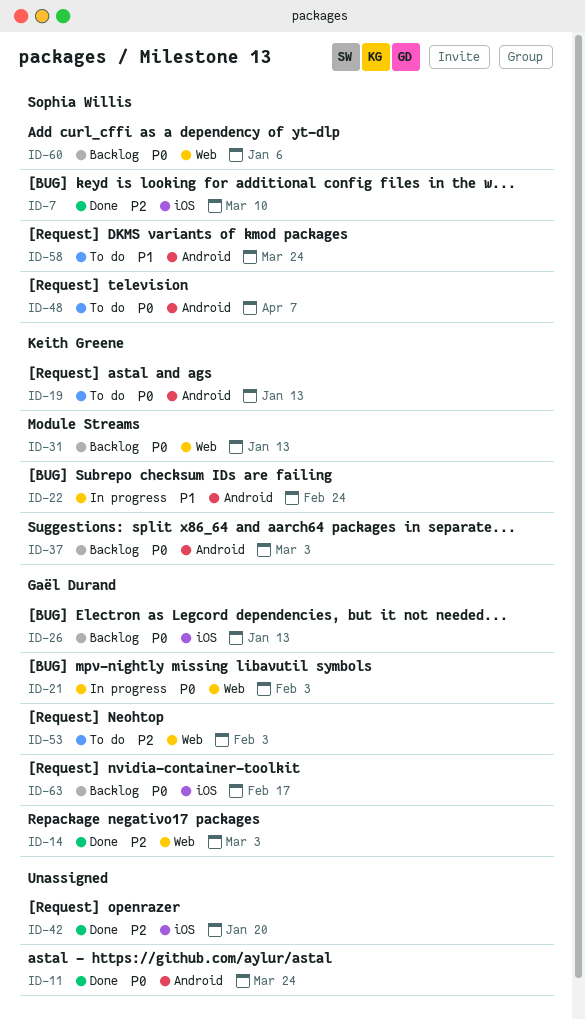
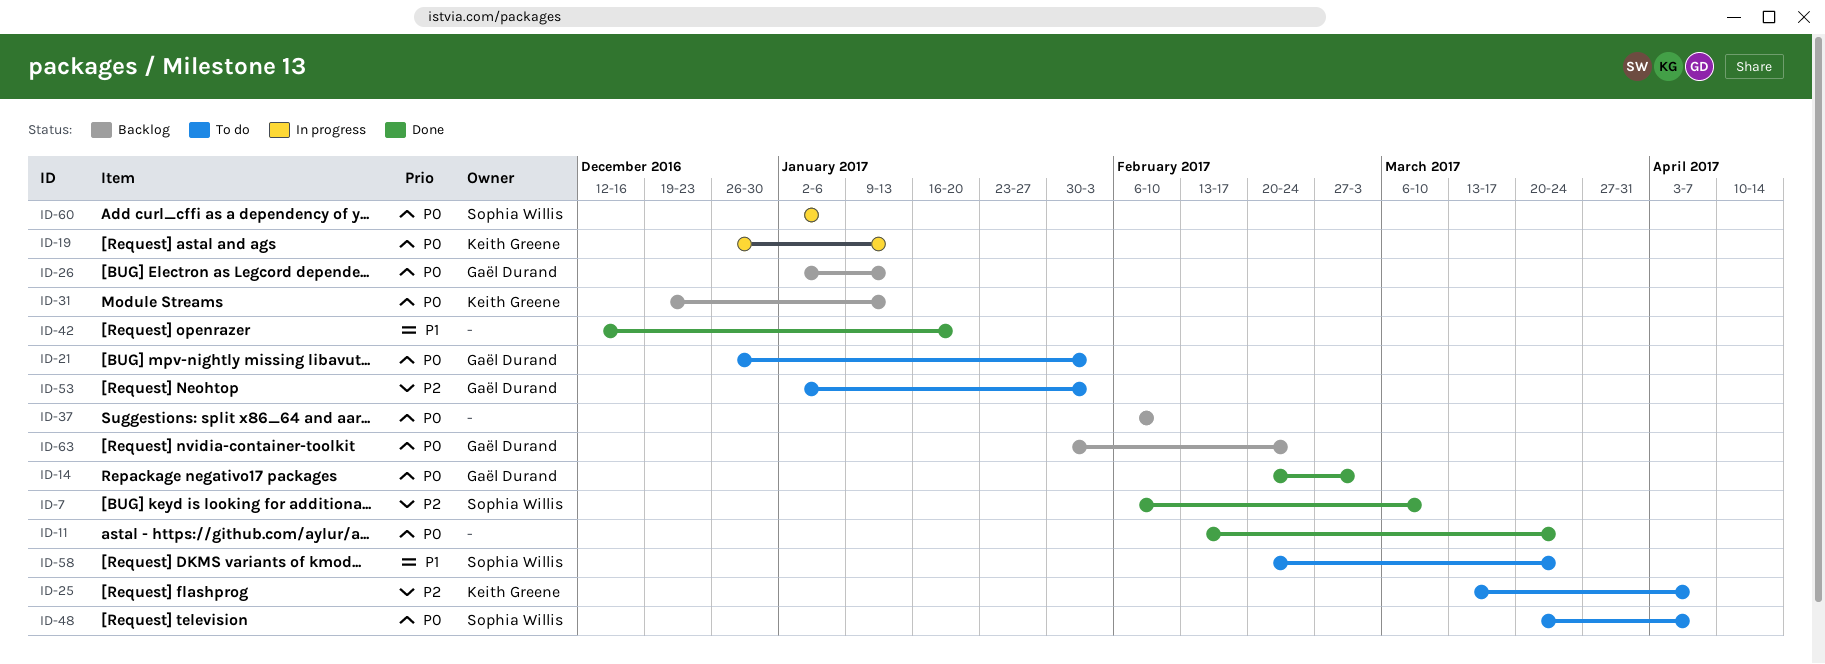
ID-14, priority: P2 -> P0
ID-19, status: To do -> In progress
ID-21, status: In progress -> To do
ID-22: present -> none
ID-25: none -> present
ID-37, owner: Keith Greene -> none
ID-37, due: Mar 3 -> Feb 10
ID-42, priority: P2 -> P1
ID-60, status: Backlog -> In progress
ID-63, due: Feb 17 -> Feb 24

